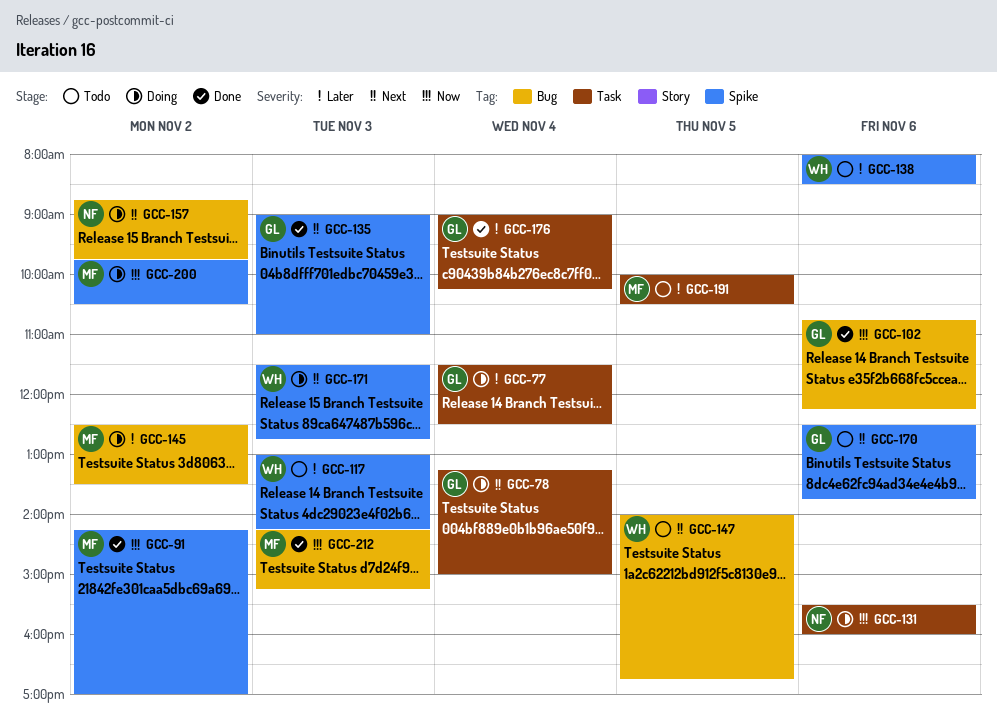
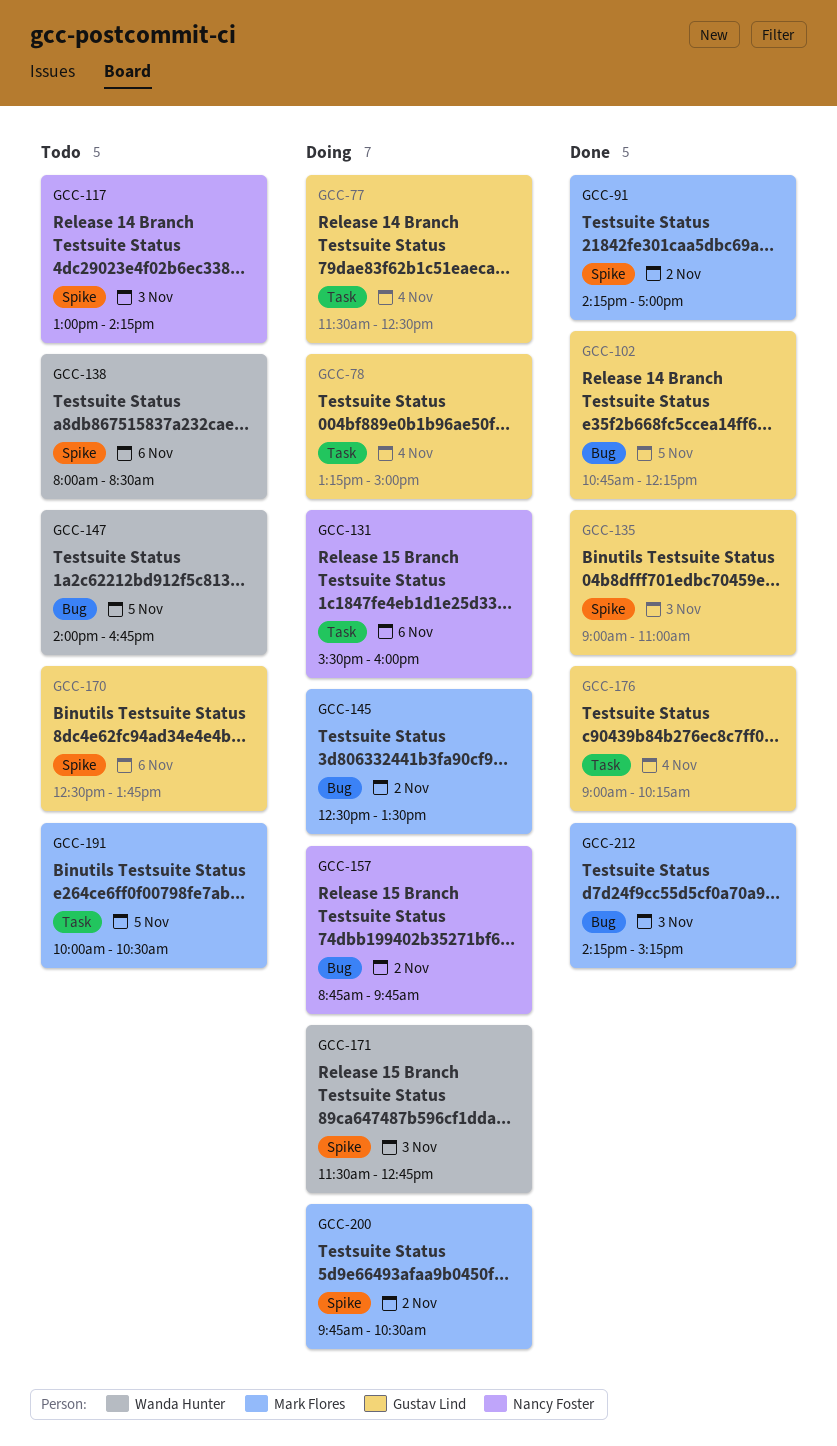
GCC-102, day: Nov 6 -> Nov 5
GCC-117, owner: Wanda Hunter -> Nancy Foster

